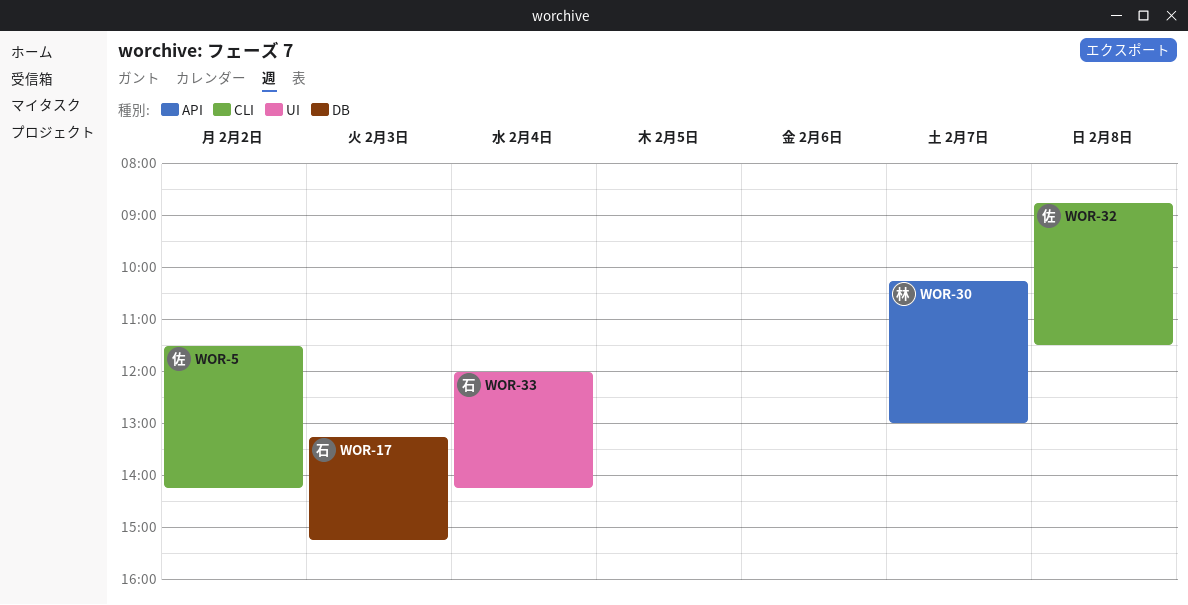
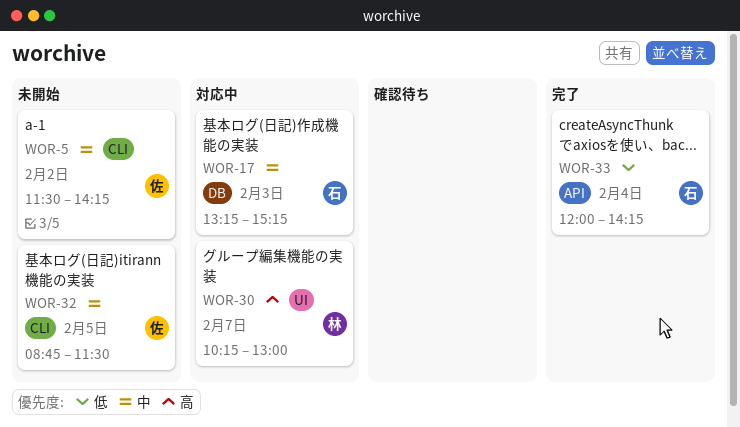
WOR-30, label: API -> UI
WOR-32, day: Feb 8 -> Feb 5
WOR-33, label: UI -> API

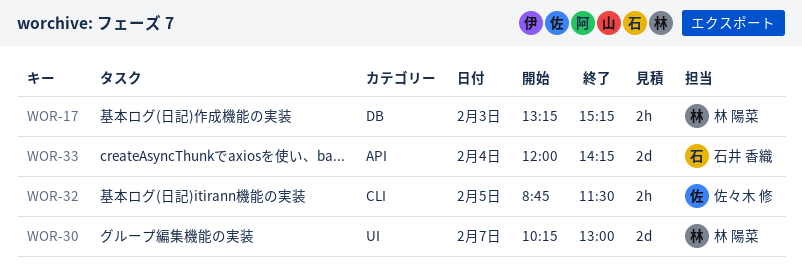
WOR-5: present -> none
WOR-17, owner: 石井 香織 -> 林 陽菜

